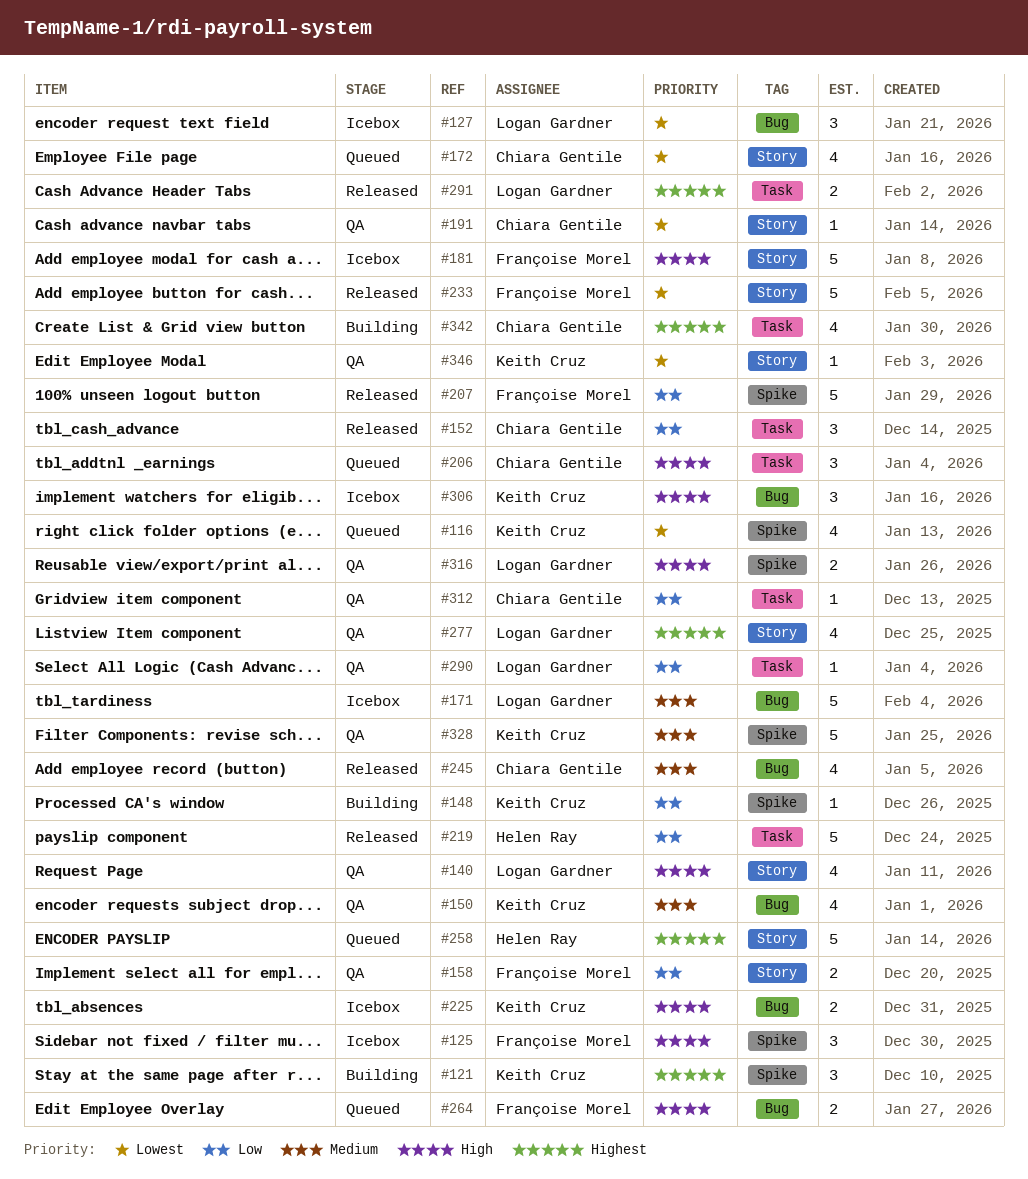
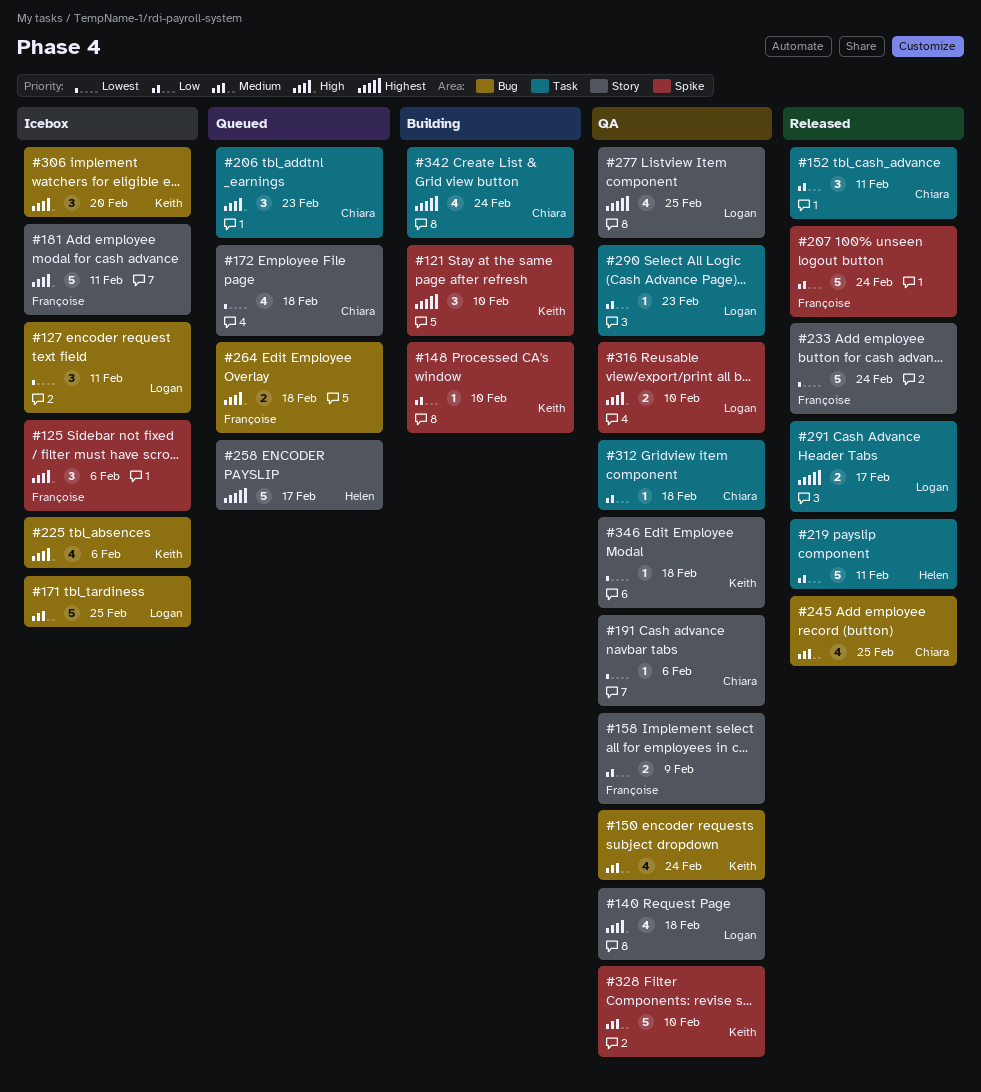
#116: present -> none
#225, estimate: 2 -> 4

